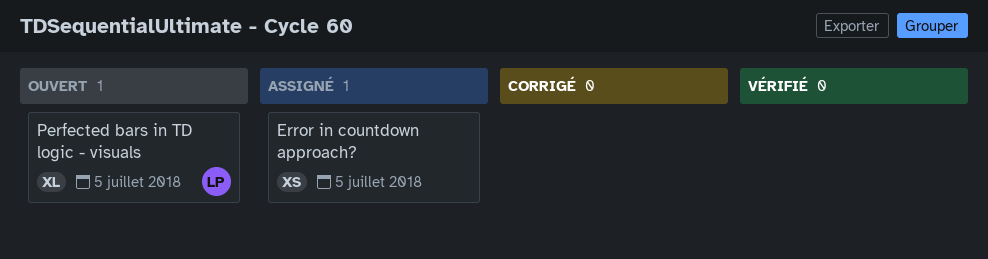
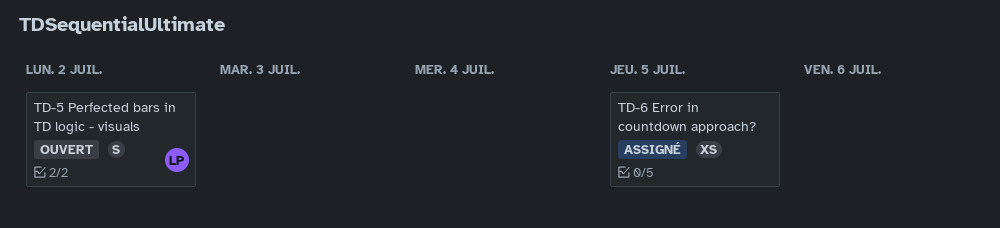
Perfected bars in TD logic - visuals, estimate: XL -> S
Perfected bars in TD logic - visuals, due: Jul 5 -> Jul 2

